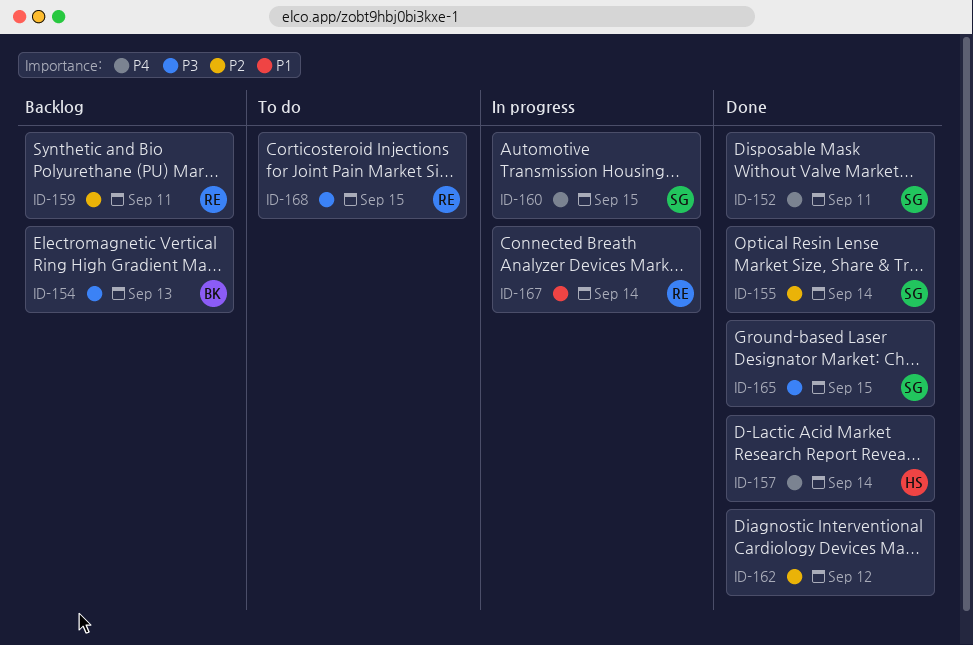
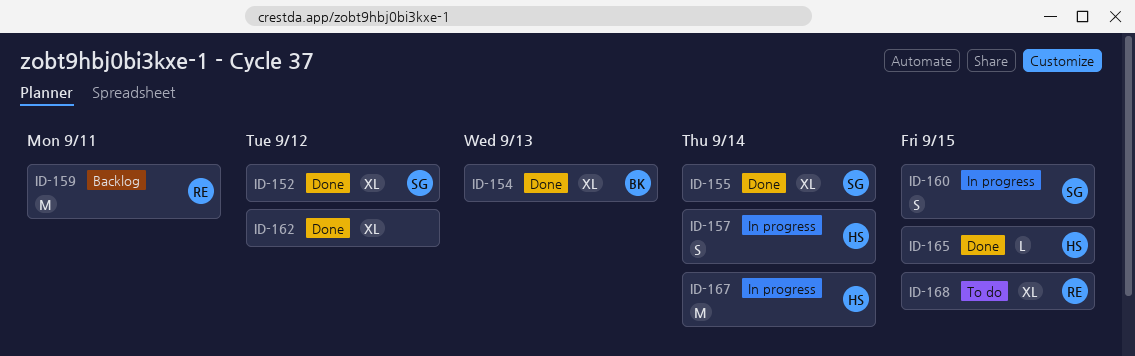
ID-152, due: Sep 11 -> Sep 12
ID-154, status: Backlog -> Done
ID-157, status: Done -> In progress
ID-165, owner: SG -> HS
ID-167, owner: RE -> HS

